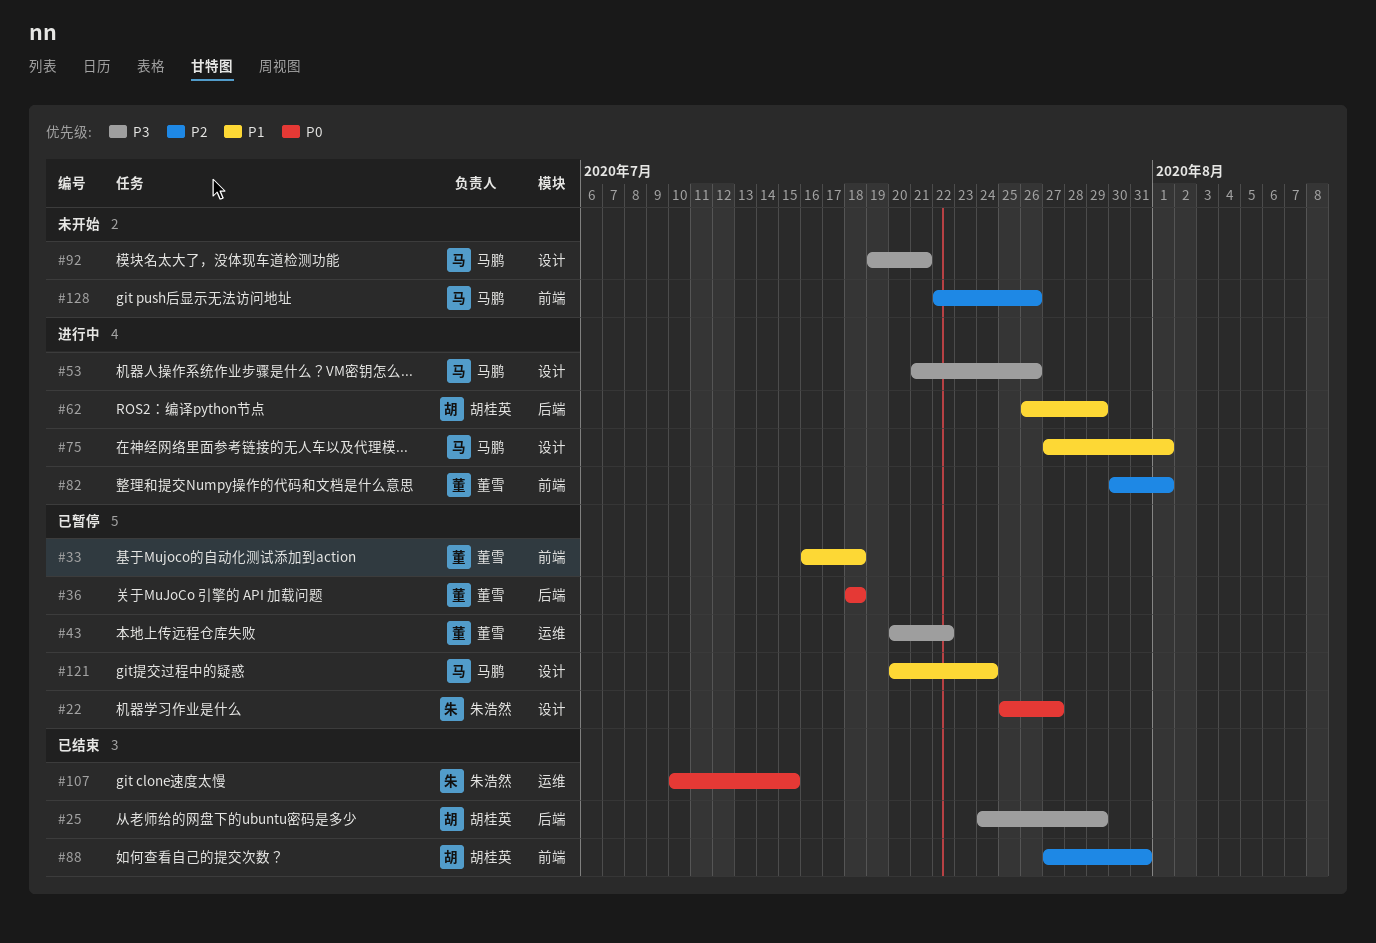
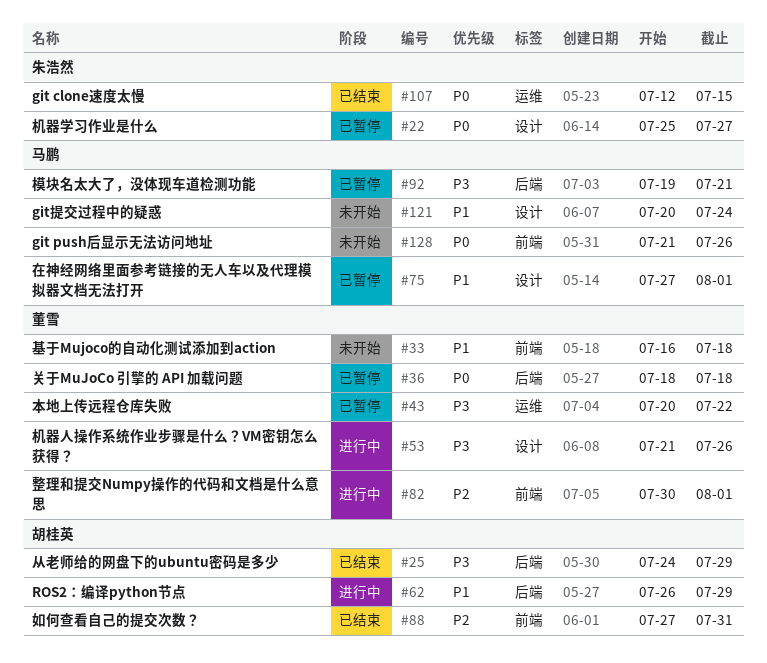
#33, status: 已暂停 -> 未开始
#53, owner: 马鹏 -> 董雪
#75, status: 进行中 -> 已暂停
#92, status: 未开始 -> 已暂停
#92, label: 设计 -> 后端
#107, start: Jul 10 -> Jul 12
#121, status: 已暂停 -> 未开始
#128, priority: P2 -> P0
#128, start: Jul 22 -> Jul 21

